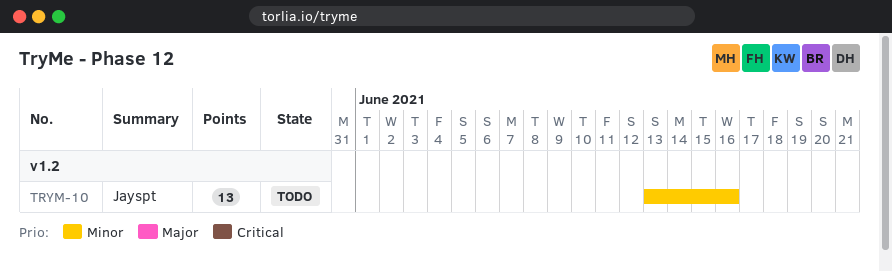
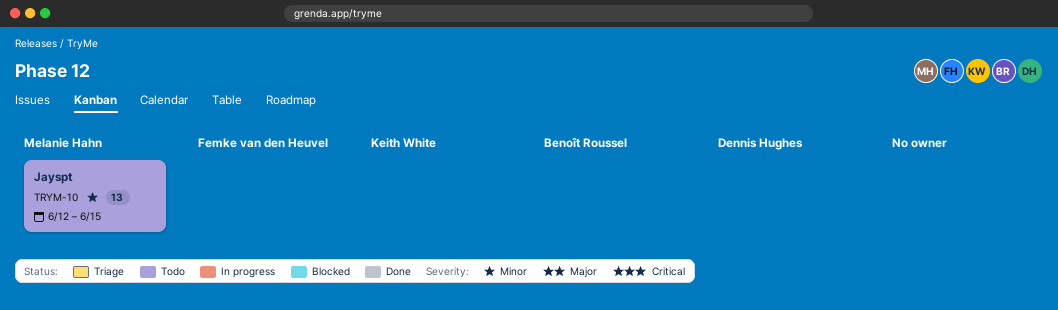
TRYM-10, start: Jun 13 -> Jun 12
TRYM-10, due: Jun 16 -> Jun 15

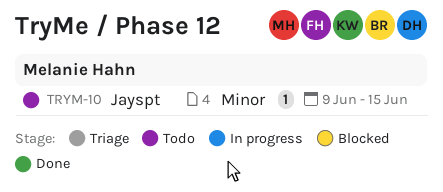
TRYM-10, estimate: 13 -> 1
TRYM-10, start: Jun 12 -> Jun 9

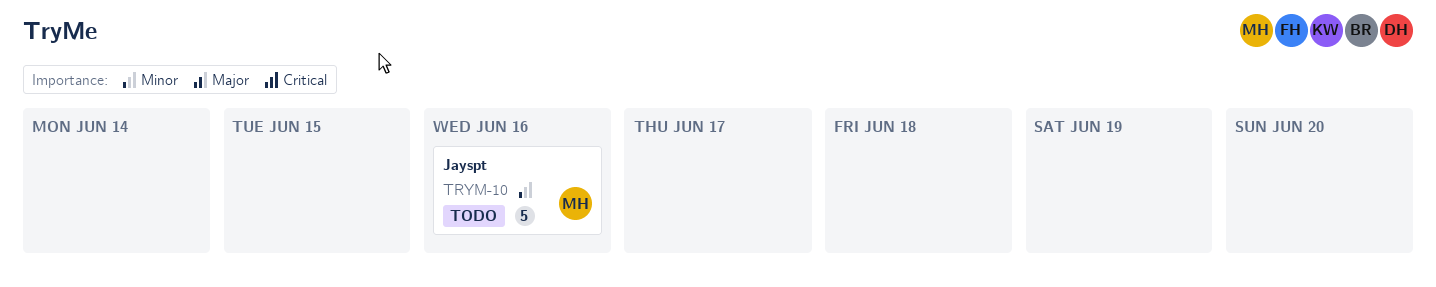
TRYM-10, estimate: 1 -> 5
TRYM-10, due: Jun 15 -> Jun 16

